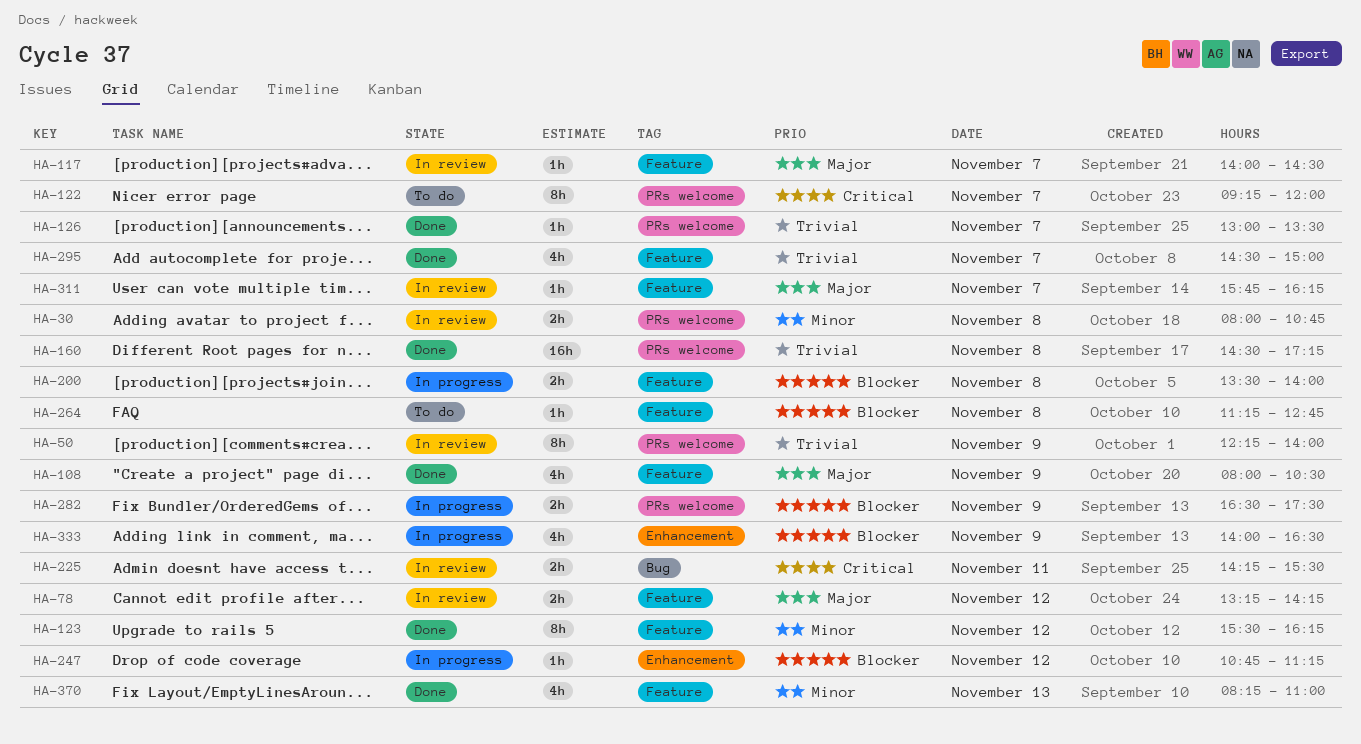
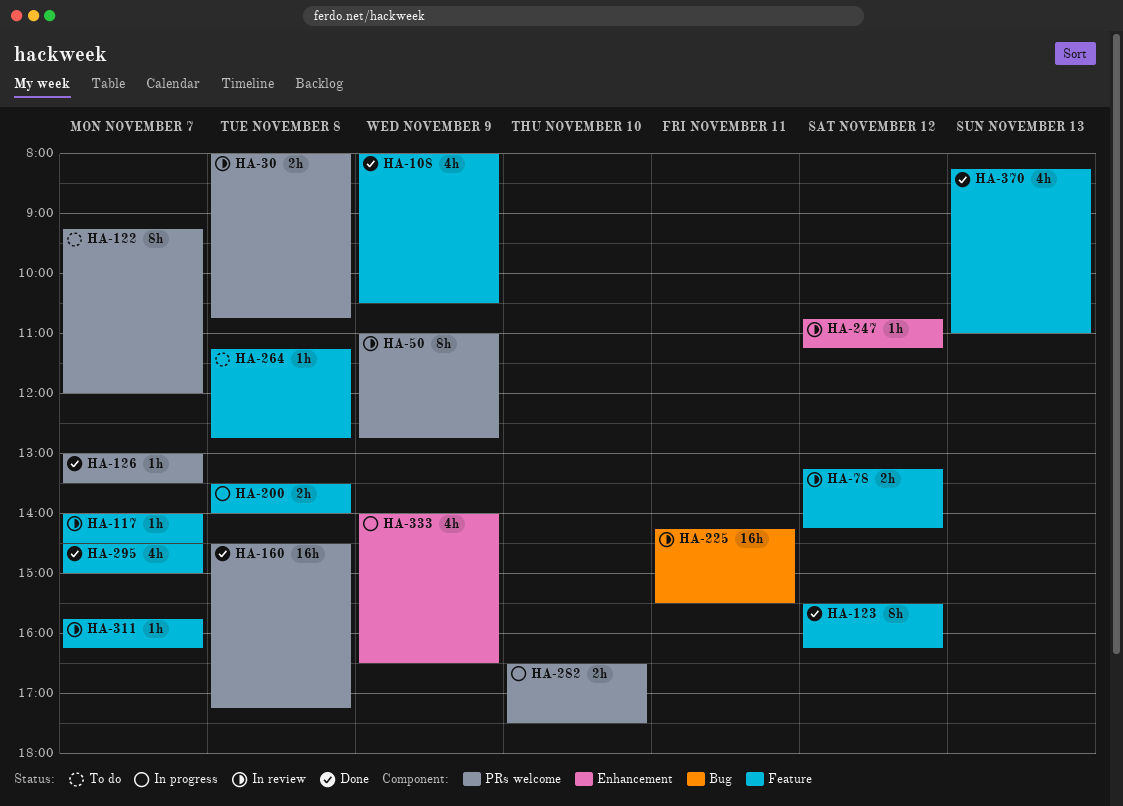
HA-50, begins: 12:15 -> 11:00
HA-50, ends: 14:00 -> 12:45
HA-225, estimate: 2h -> 16h
HA-247, status: In progress -> In review
HA-282, day: Nov 9 -> Nov 10

